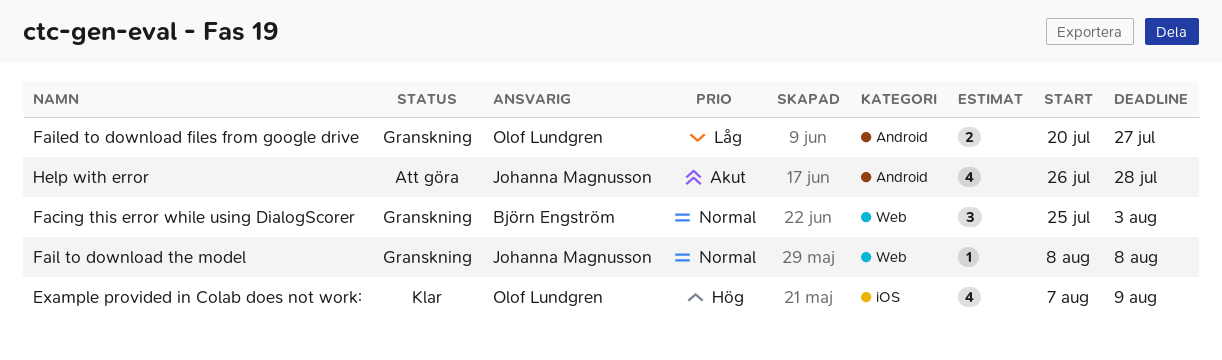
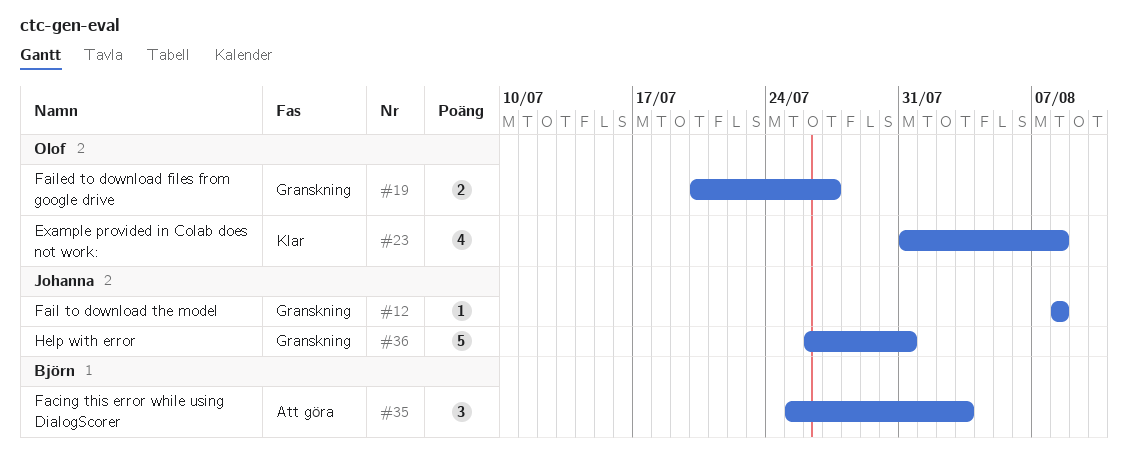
Example provided in Colab does not work:, start: Aug 7 -> Jul 31
Example provided in Colab does not work:, due: Aug 9 -> Aug 8
Facing this error while using DialogScorer, status: Granskning -> Att göra
Help with error, status: Att göra -> Granskning
Help with error, estimate: 4 -> 5
Help with error, due: Jul 28 -> Jul 31

